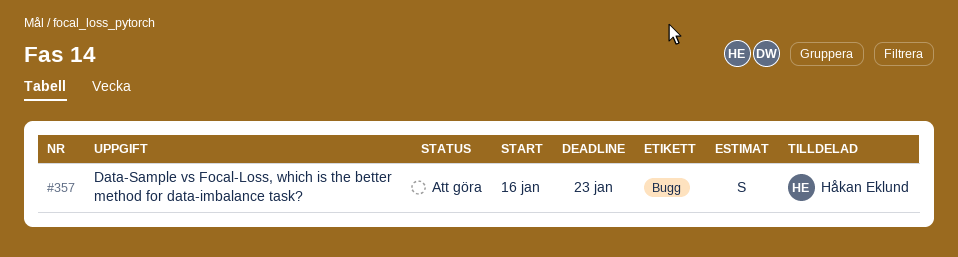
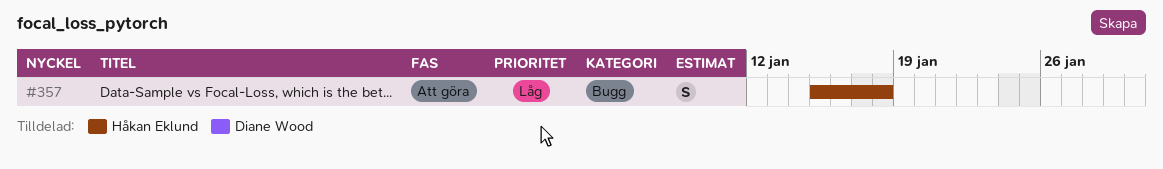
#357, start: Jan 16 -> Jan 15
#357, due: Jan 23 -> Jan 18

